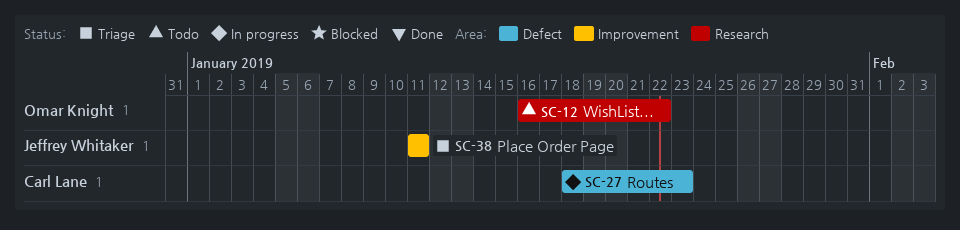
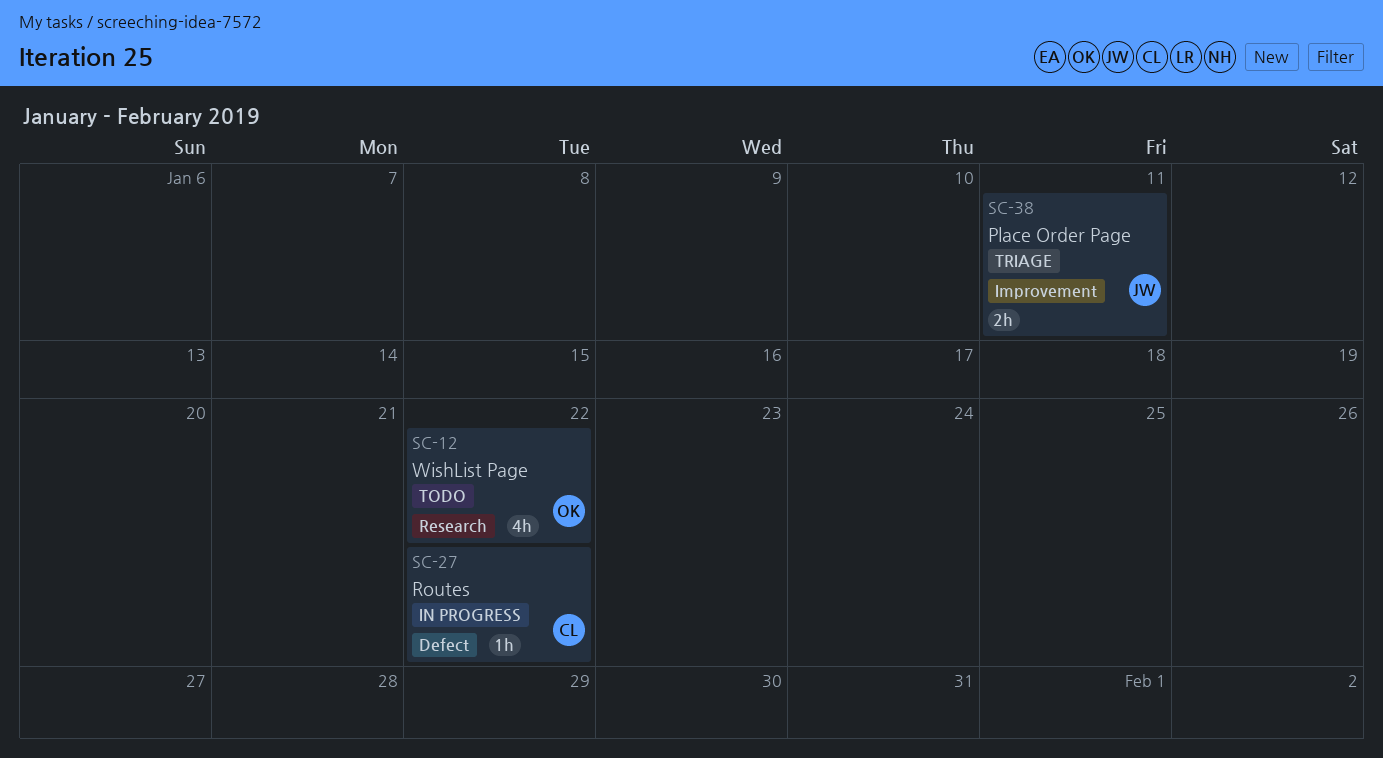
SC-27, due: Jan 23 -> Jan 22

